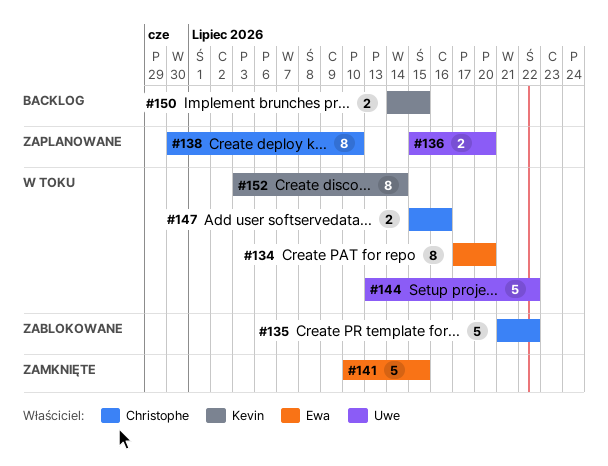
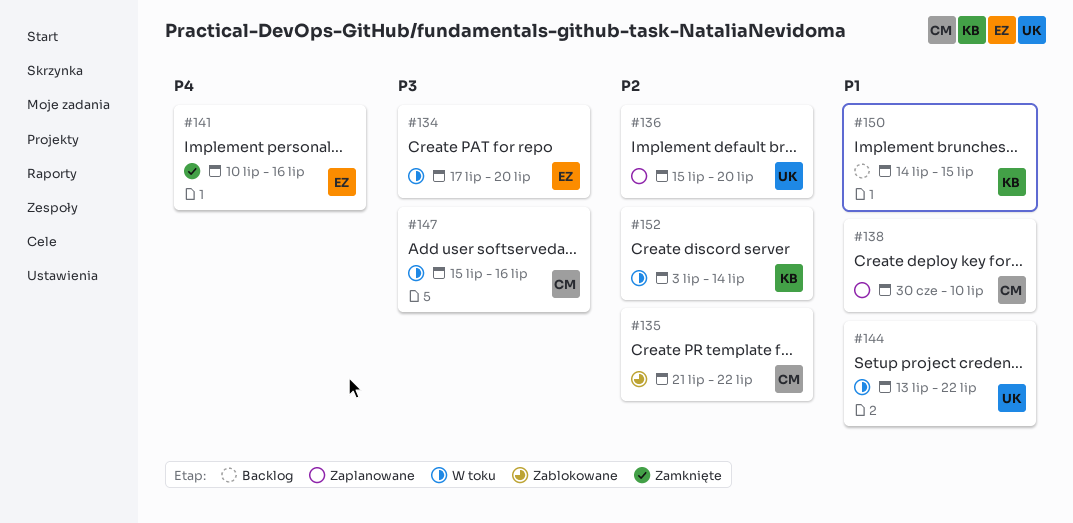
#141, due: Jul 15 -> Jul 16

